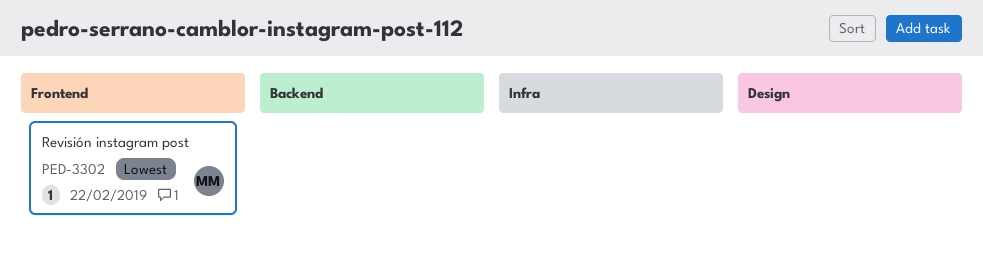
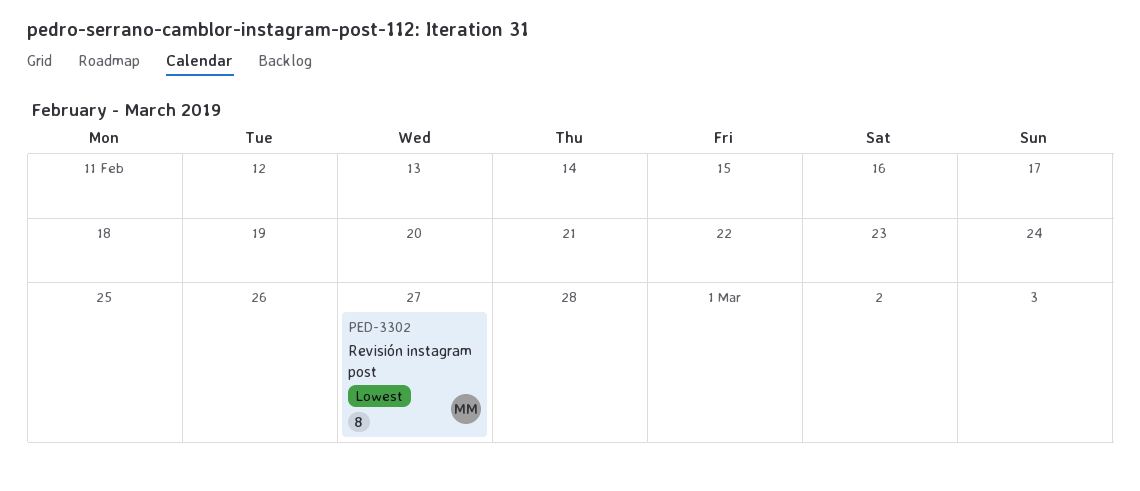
PED-3302, estimate: 1 -> 8
PED-3302, due: Feb 22 -> Feb 27

